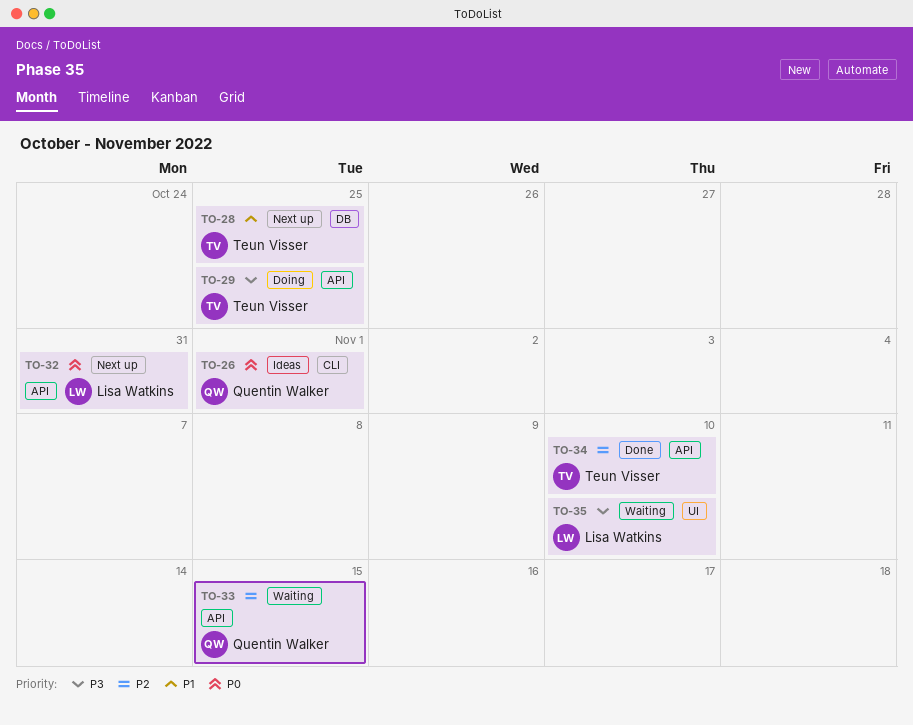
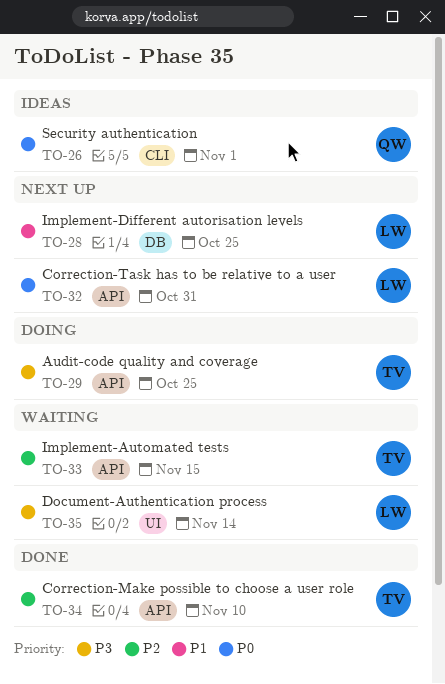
TO-28, owner: Teun Visser -> Lisa Watkins
TO-33, owner: Quentin Walker -> Teun Visser
TO-35, due: Nov 10 -> Nov 14

